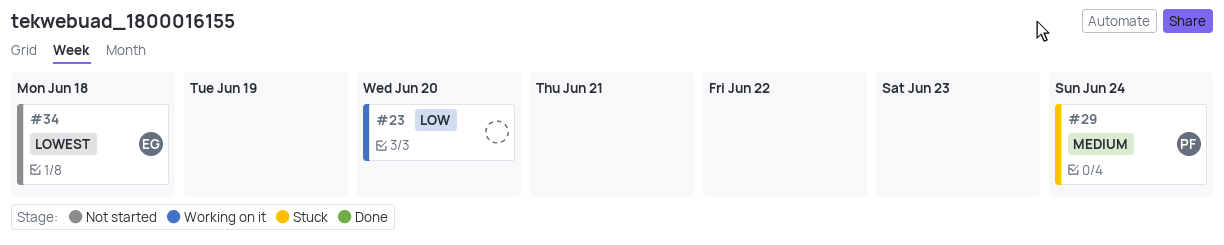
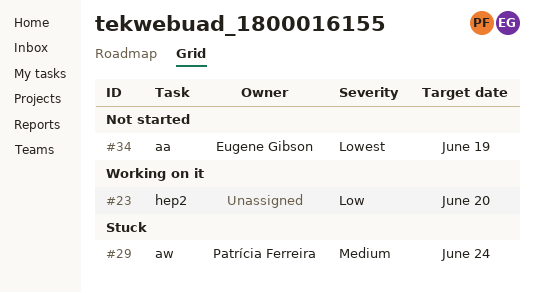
#34, due: Jun 18 -> Jun 19

